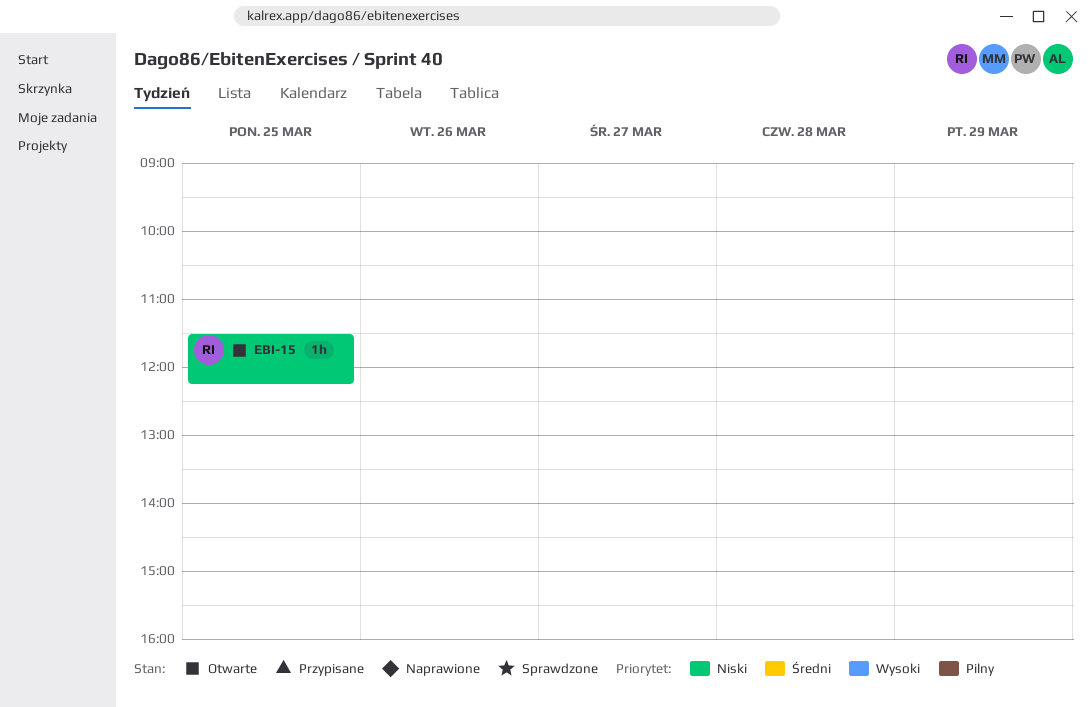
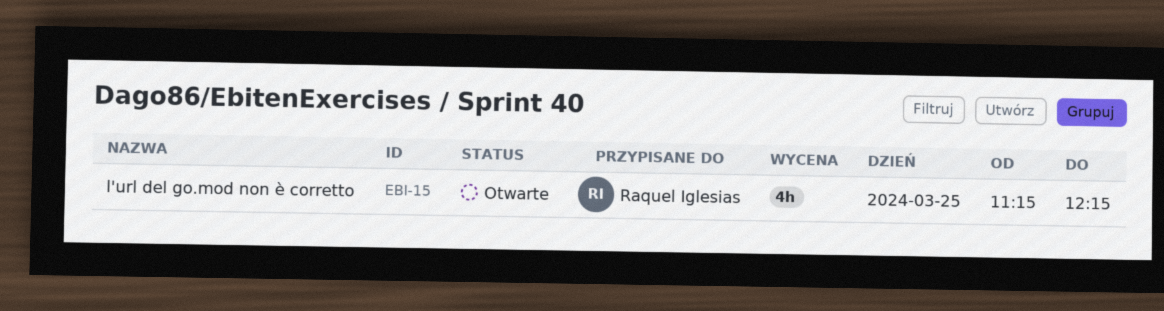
EBI-15, estimate: 1h -> 4h
EBI-15, begins: 11:30 -> 11:15

